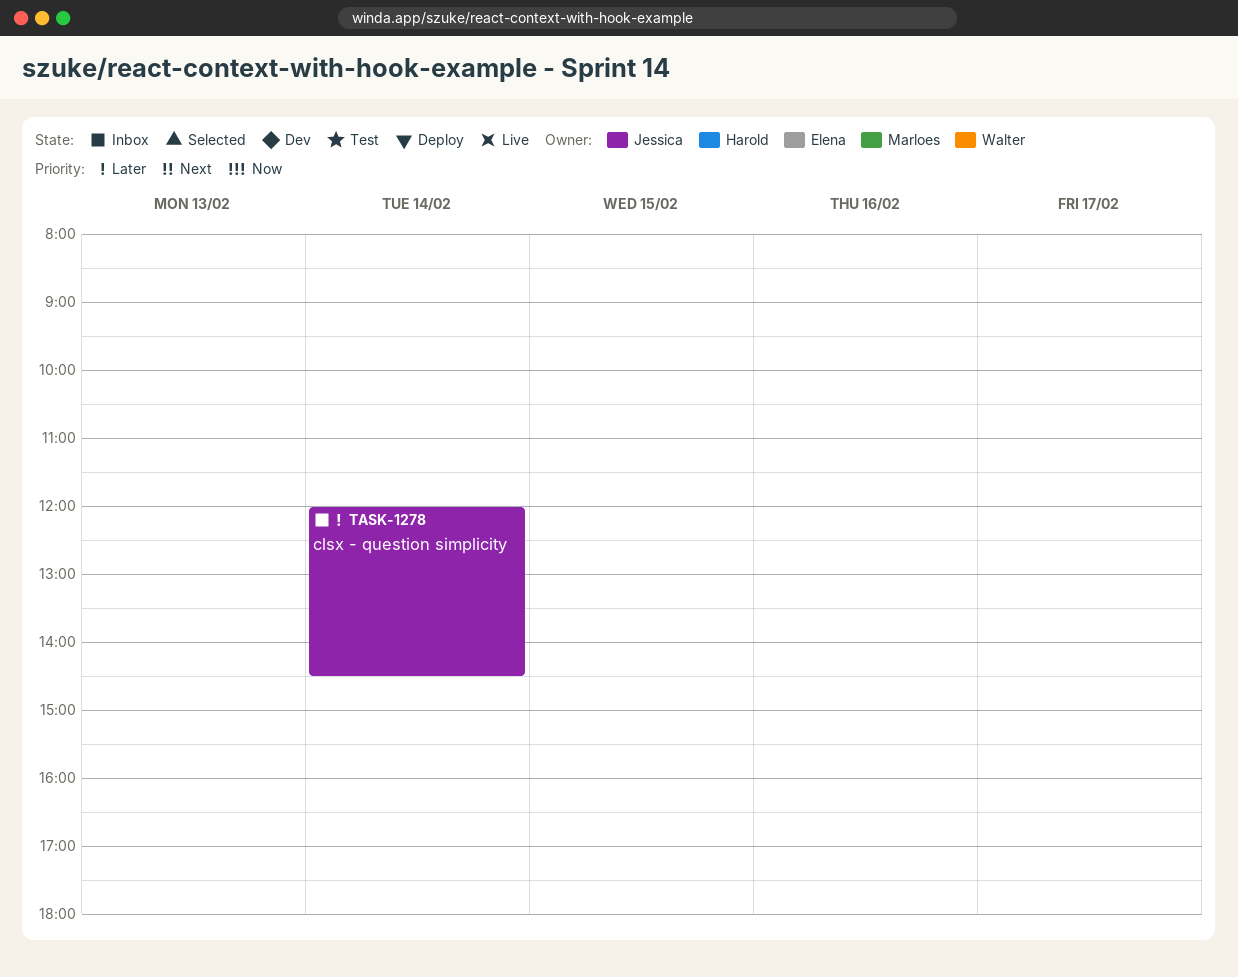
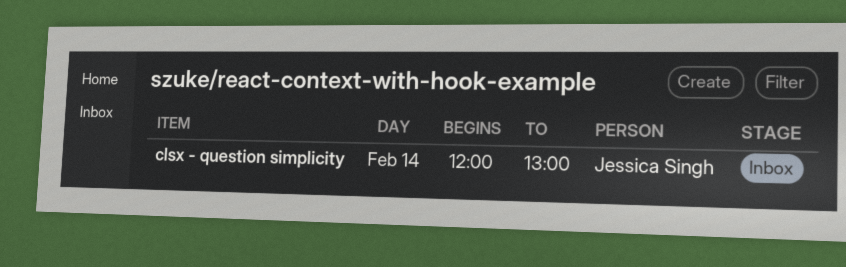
clsx - question simplicity, ends: 14:30 -> 13:00

